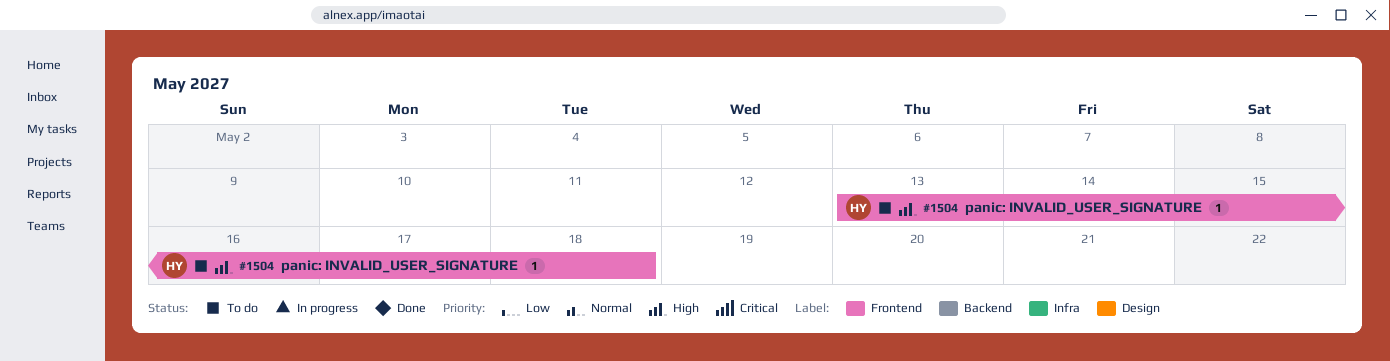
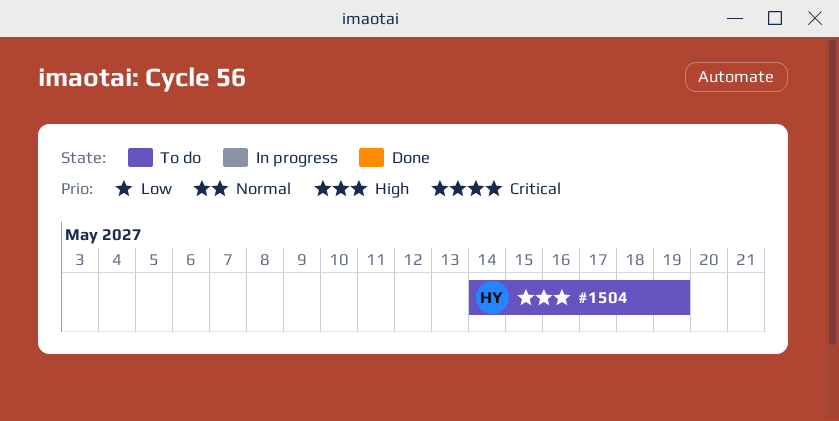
#1504, start: May 13 -> May 14
#1504, due: May 18 -> May 19

